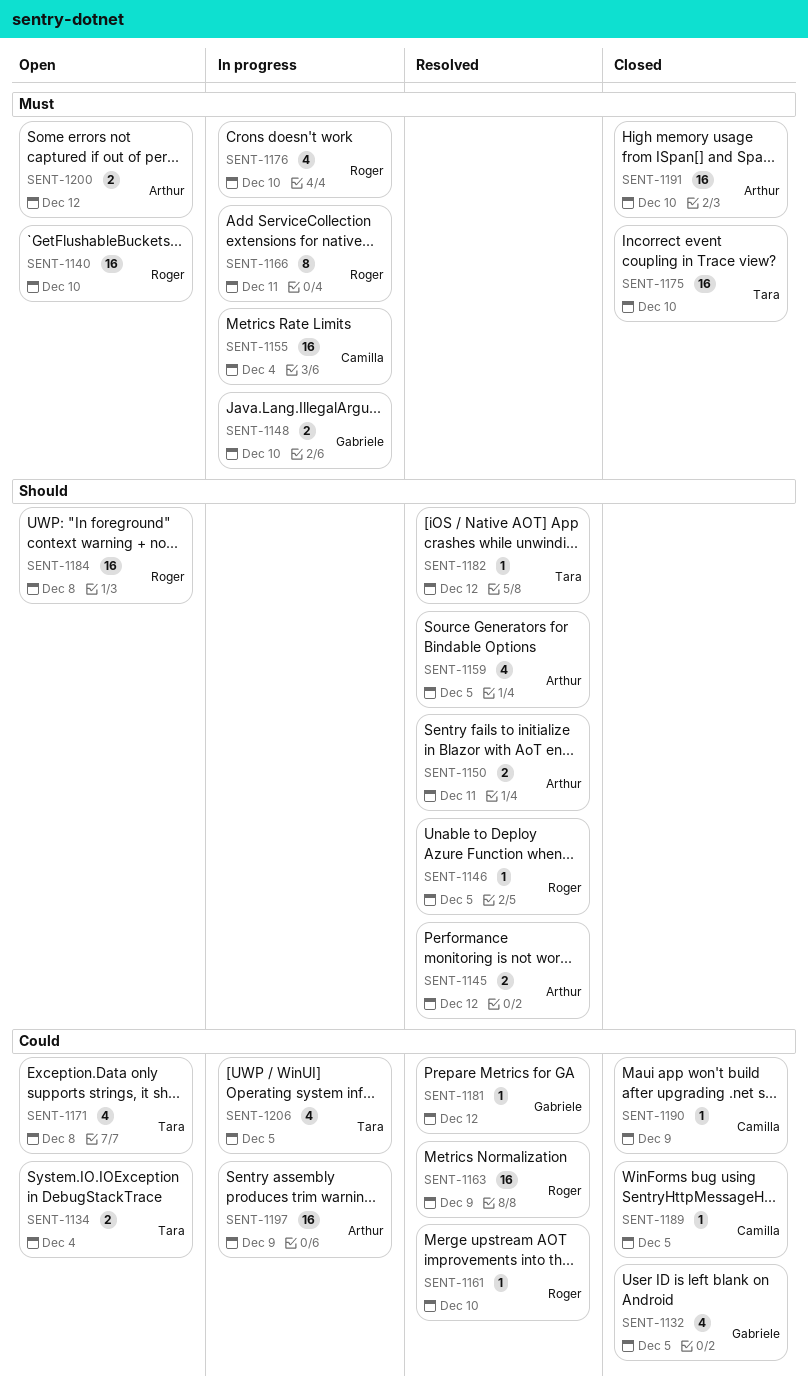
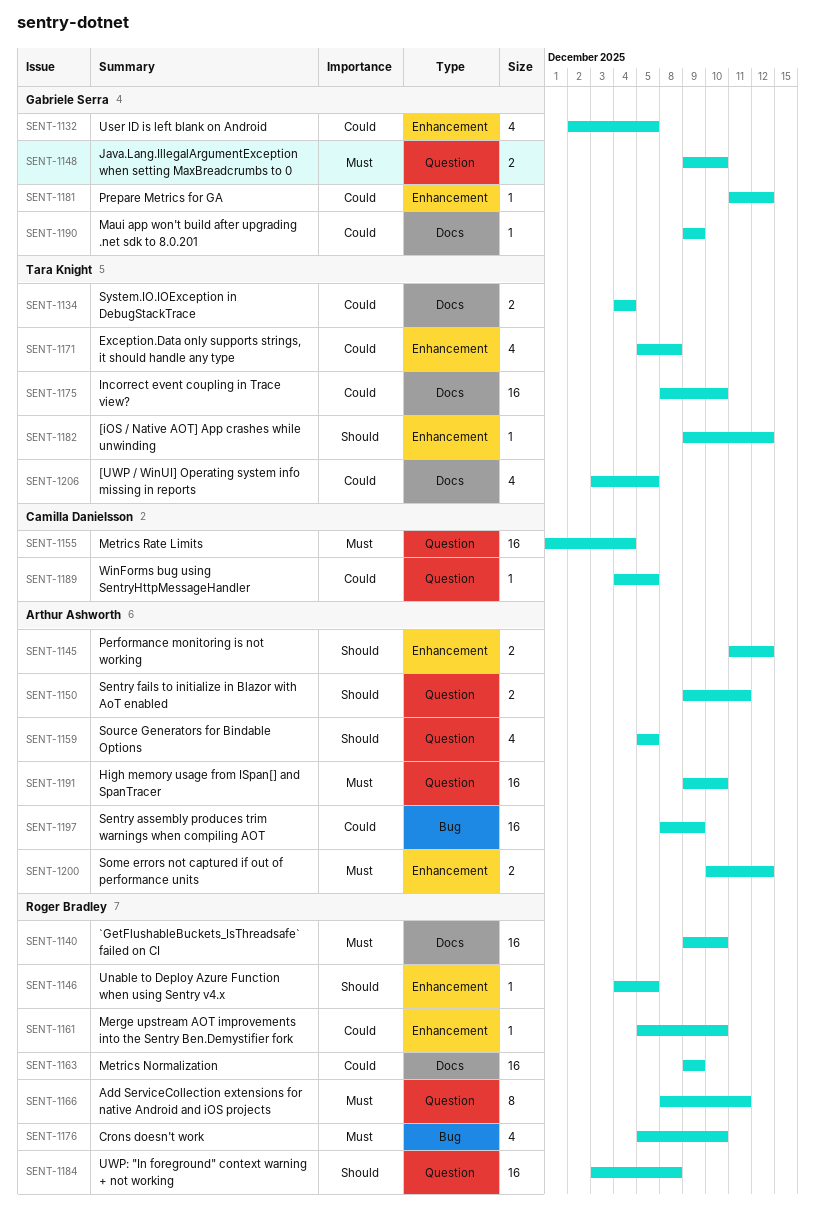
SENT-1175, priority: Must -> Could
SENT-1190, owner: Camilla Danielsson -> Gabriele Serra

